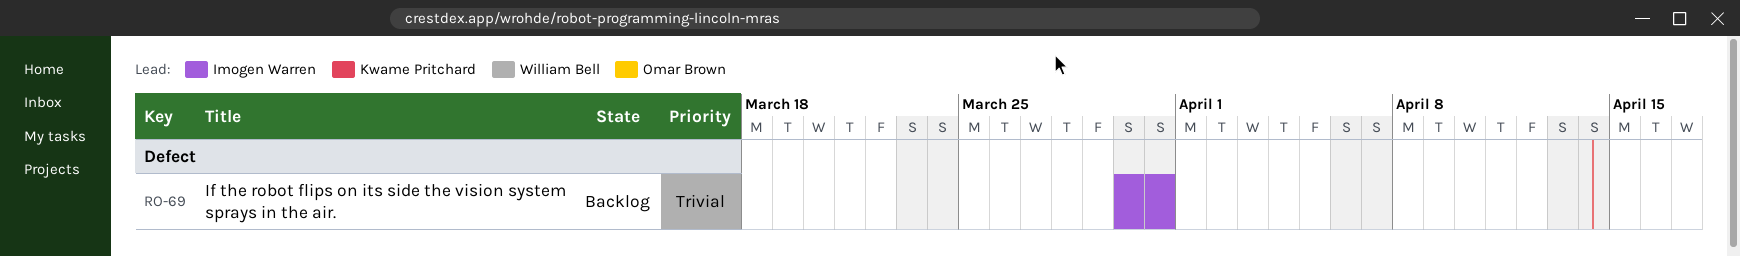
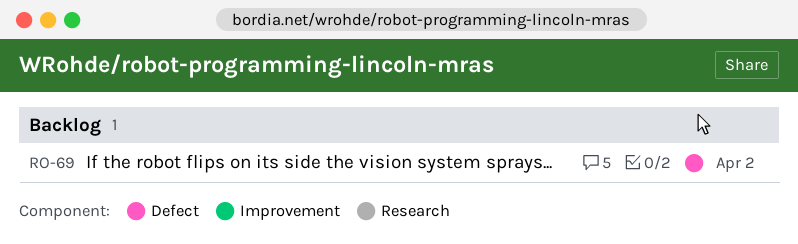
RO-69, due: Mar 31 -> Apr 2

